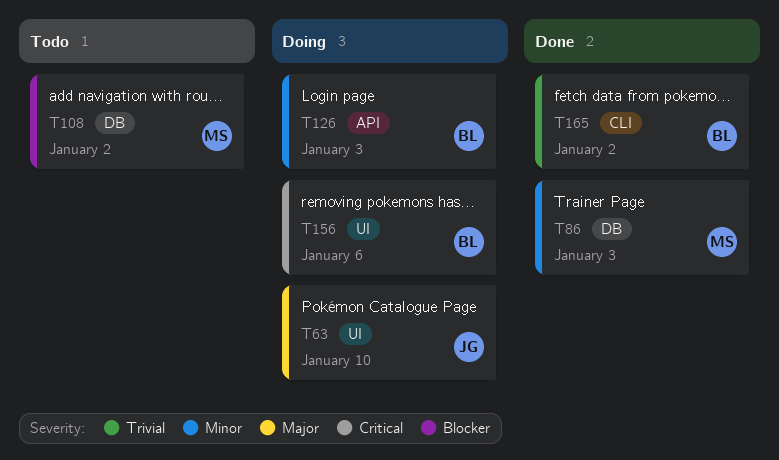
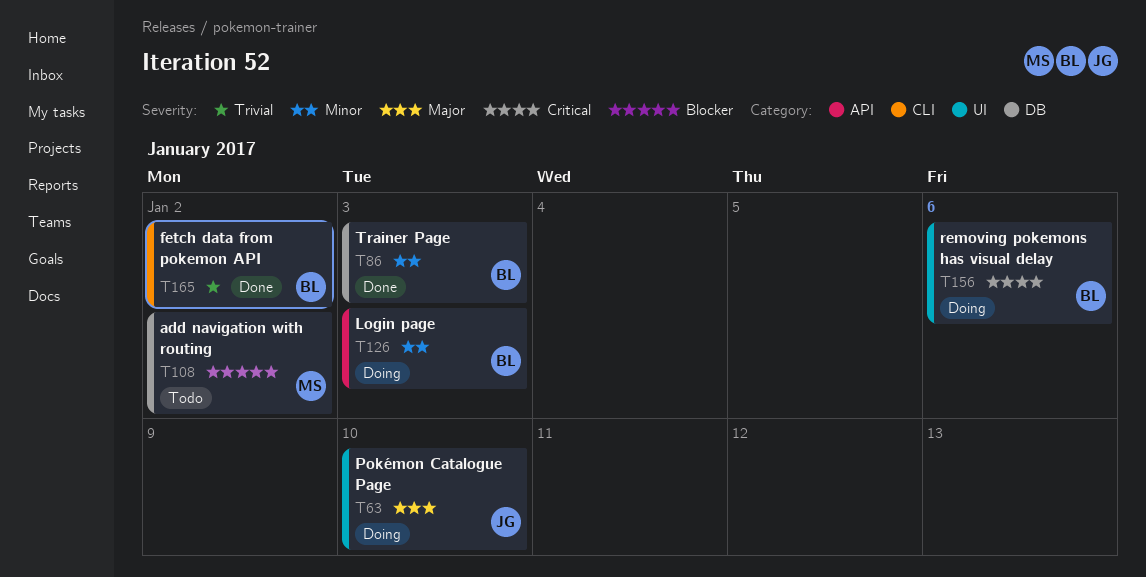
T86, owner: MS -> BL

